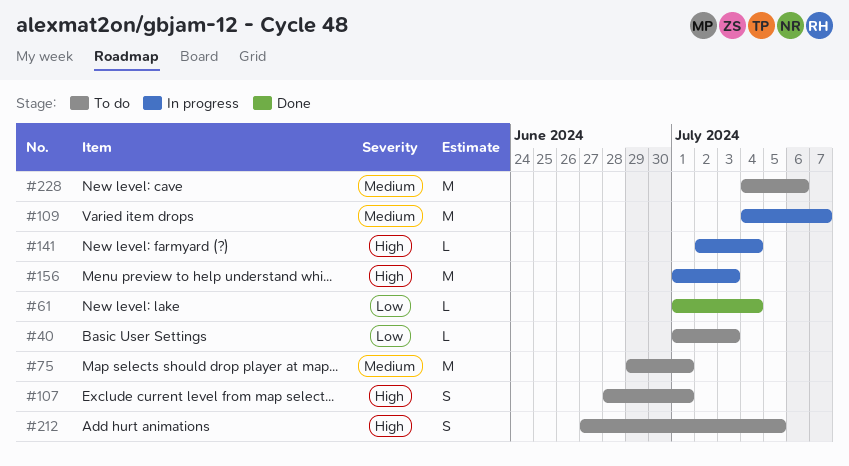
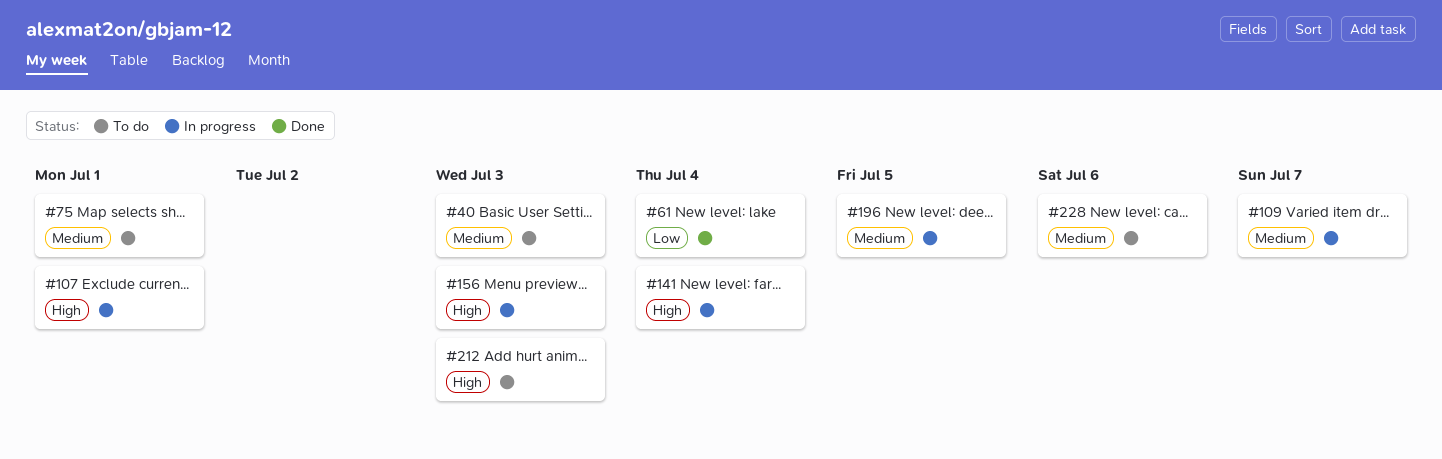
#40, priority: Low -> Medium
#107, status: To do -> In progress
#196: none -> present
#212, due: Jul 5 -> Jul 3

